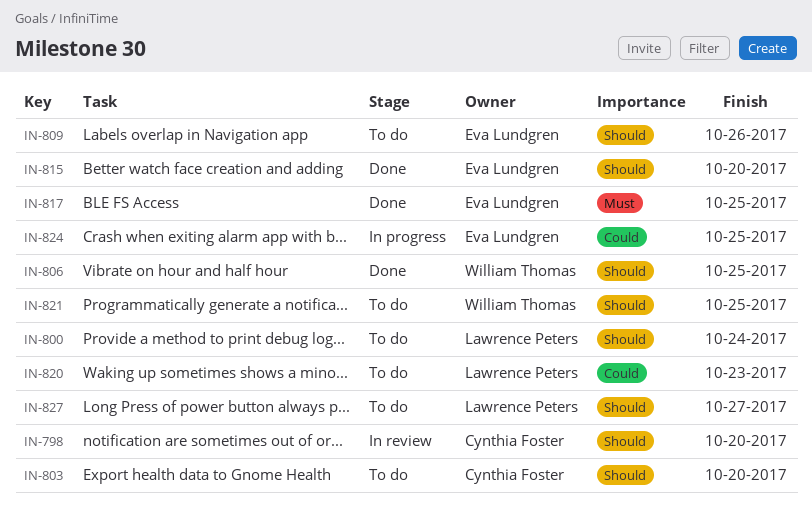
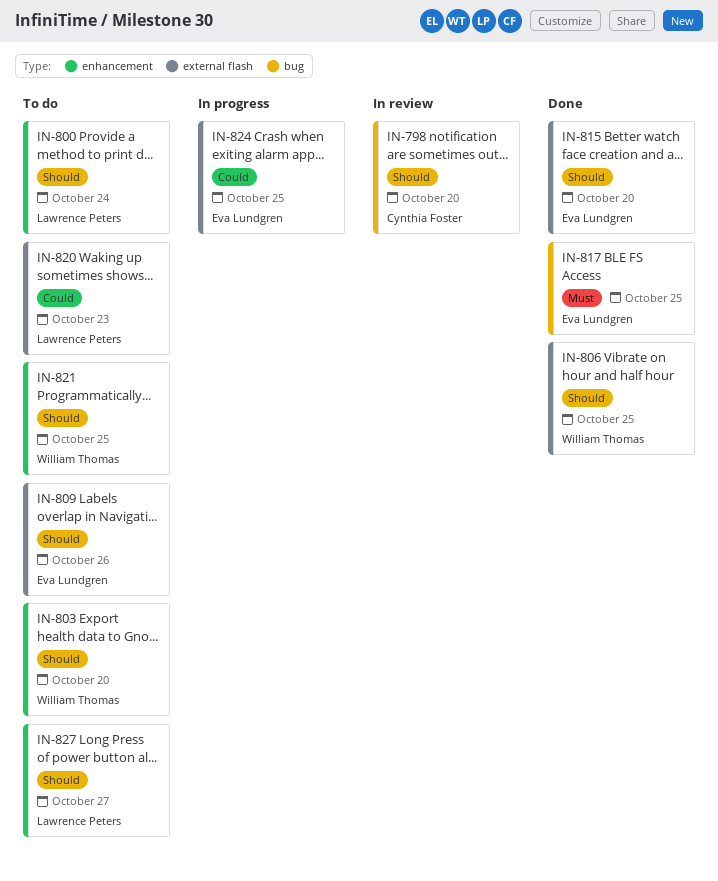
IN-803, owner: Cynthia Foster -> William Thomas

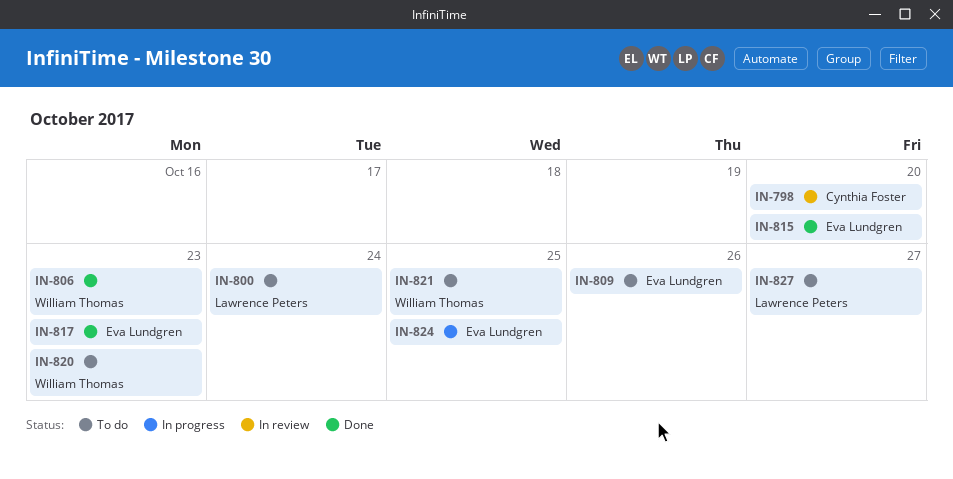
IN-803: present -> none
IN-806, due: Oct 25 -> Oct 23
IN-817, due: Oct 25 -> Oct 23
IN-820, owner: Lawrence Peters -> William Thomas

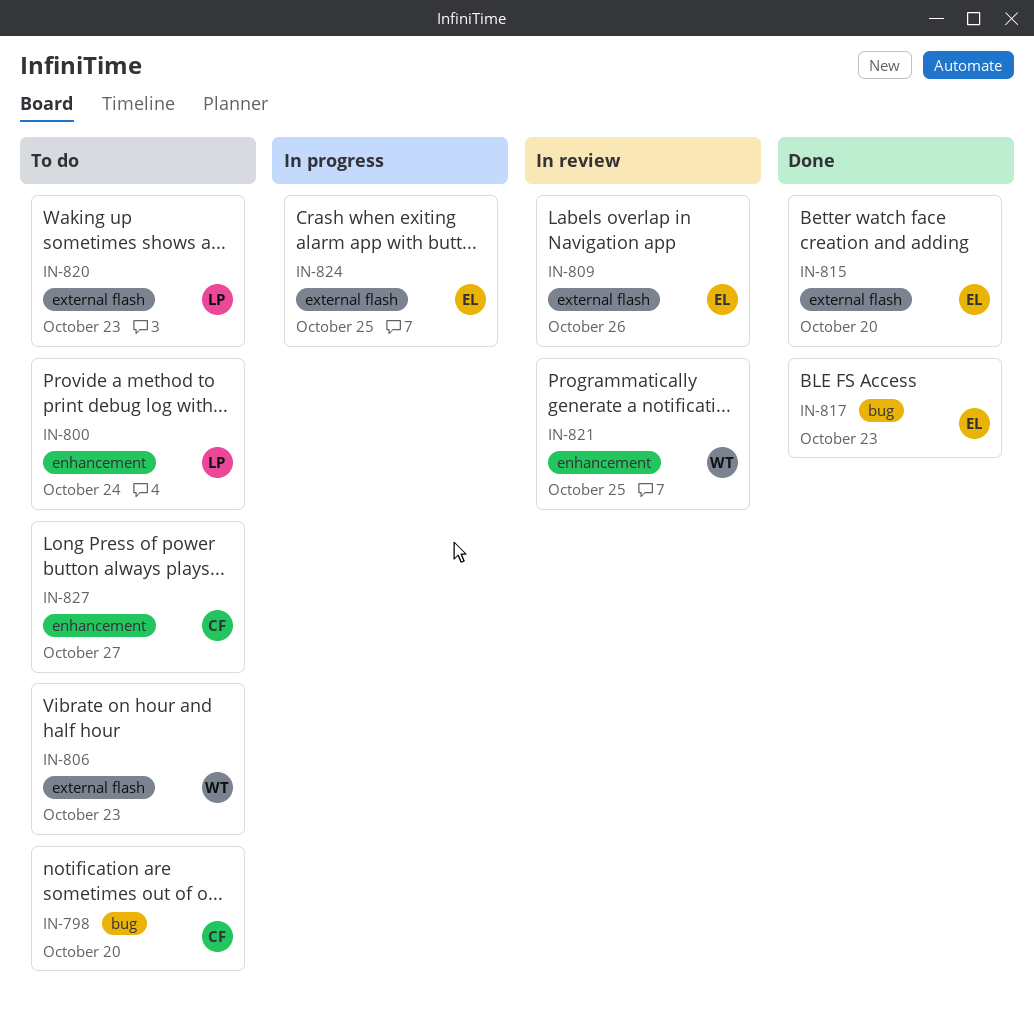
IN-798, status: In review -> To do
IN-806, status: Done -> To do
IN-809, status: To do -> In review
IN-820, owner: William Thomas -> Lawrence Peters
IN-821, status: To do -> In review
IN-827, owner: Lawrence Peters -> Cynthia Foster

